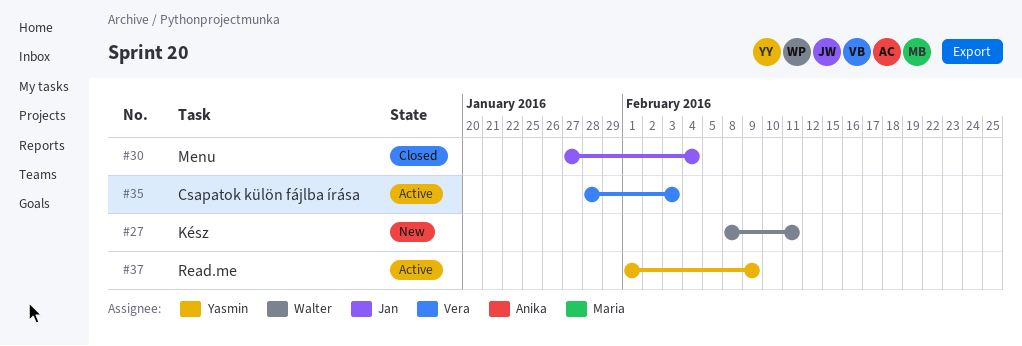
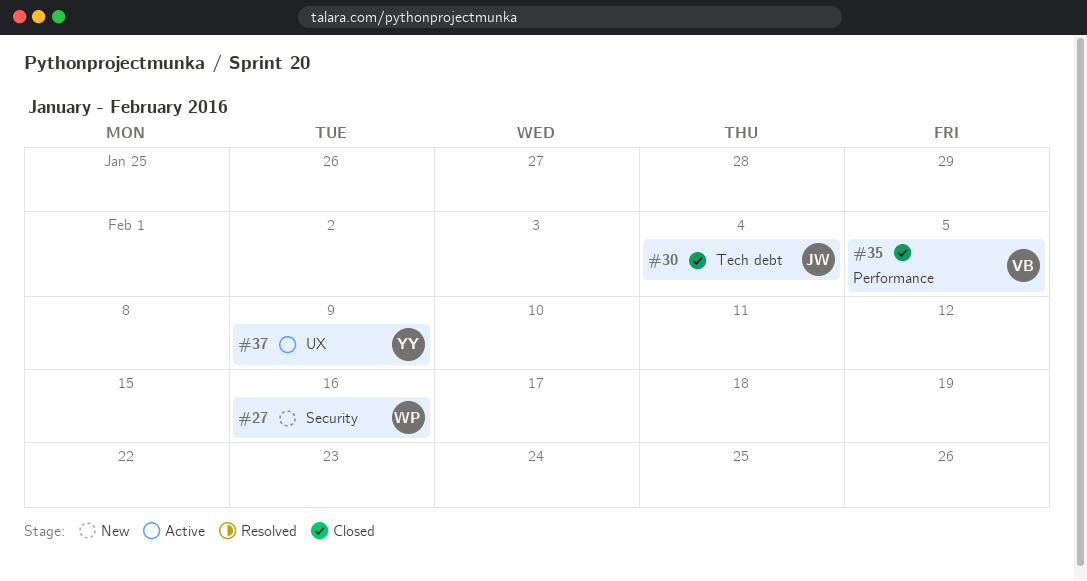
#27, due: Feb 11 -> Feb 16
#35, status: Active -> Closed
#35, due: Feb 3 -> Feb 5

